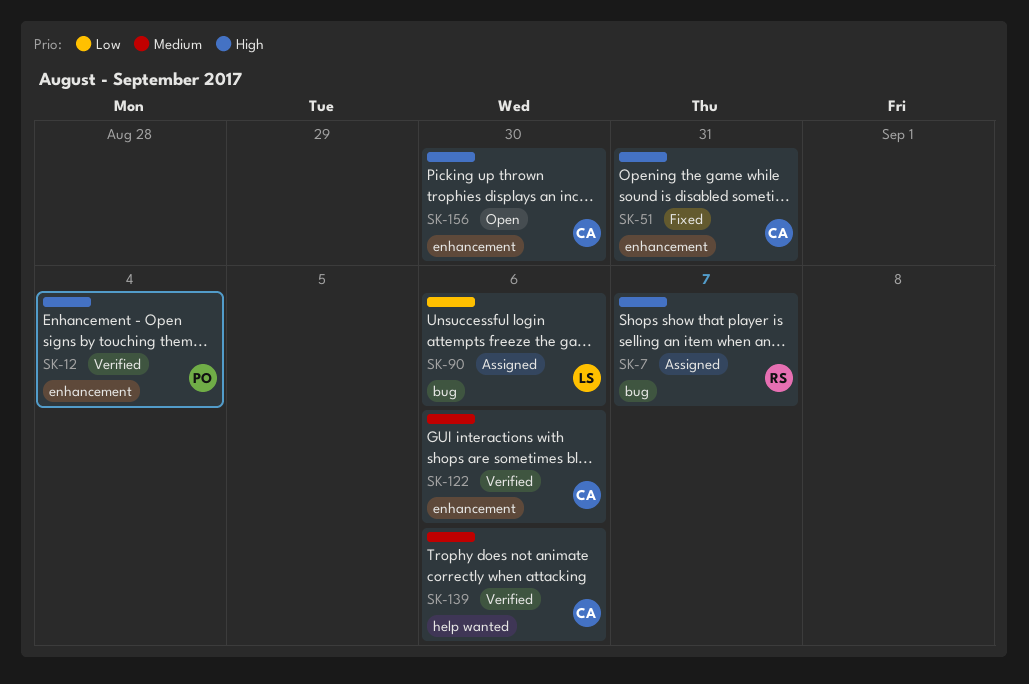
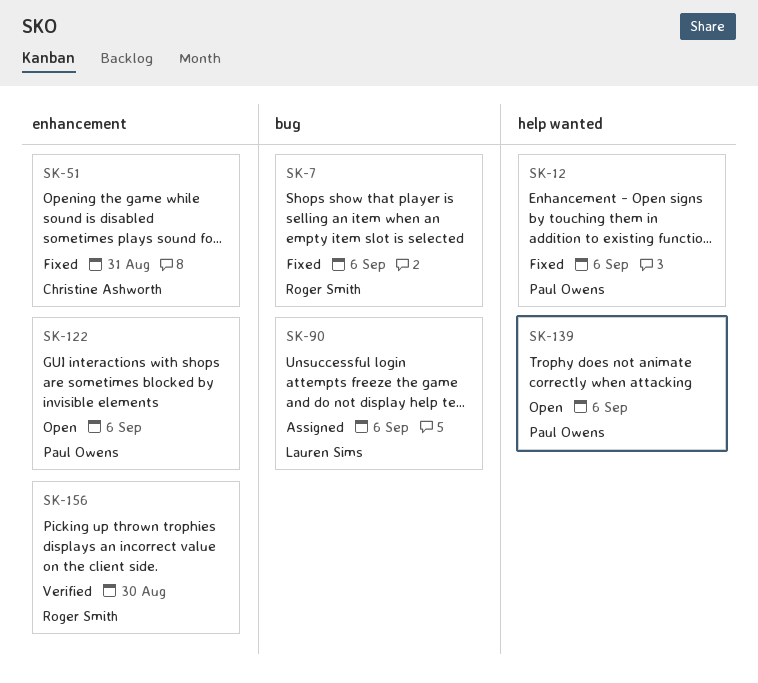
SK-7, status: Assigned -> Fixed
SK-7, due: Sep 7 -> Sep 6
SK-12, status: Verified -> Fixed
SK-12, label: enhancement -> help wanted
SK-12, due: Sep 4 -> Sep 6
SK-122, status: Verified -> Open
SK-122, owner: Christine Ashworth -> Paul Owens
SK-139, status: Verified -> Open
SK-139, owner: Christine Ashworth -> Paul Owens
SK-156, status: Open -> Verified
SK-156, owner: Christine Ashworth -> Roger Smith

